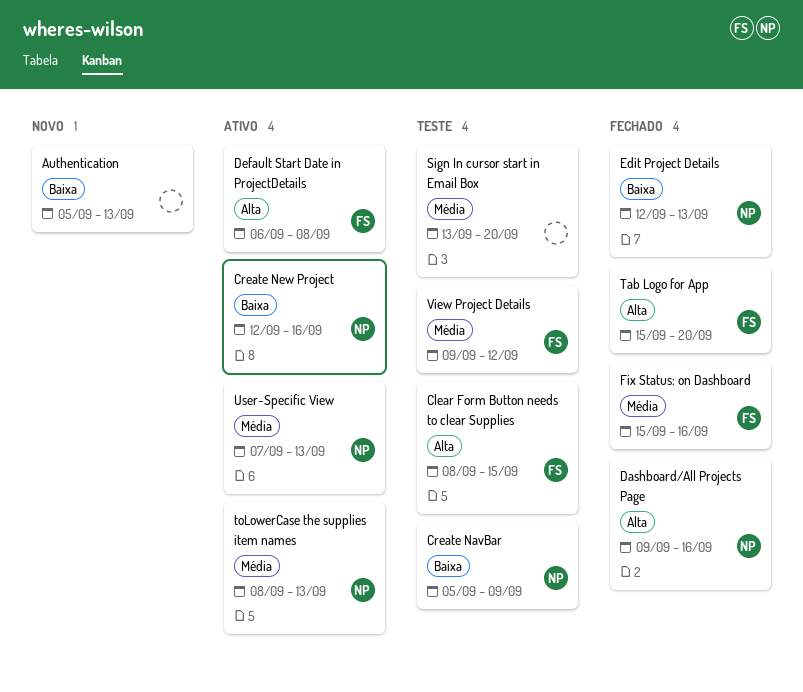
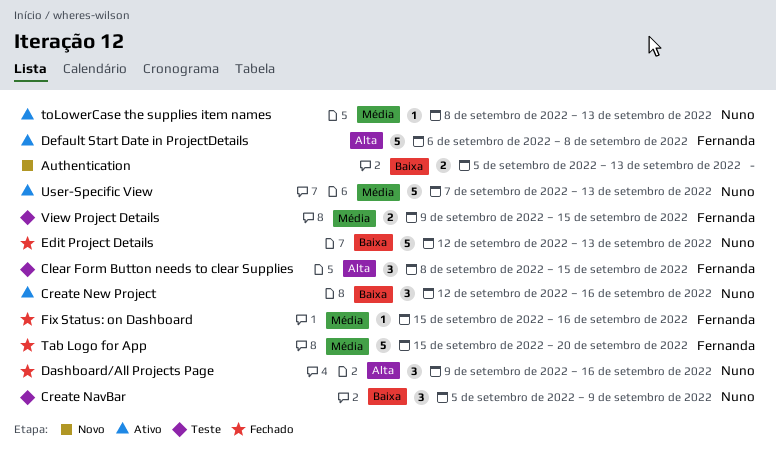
Sign In cursor start in Email Box: present -> none
Tab Logo for App, priority: Alta -> Média
View Project Details, due: Sep 12 -> Sep 15

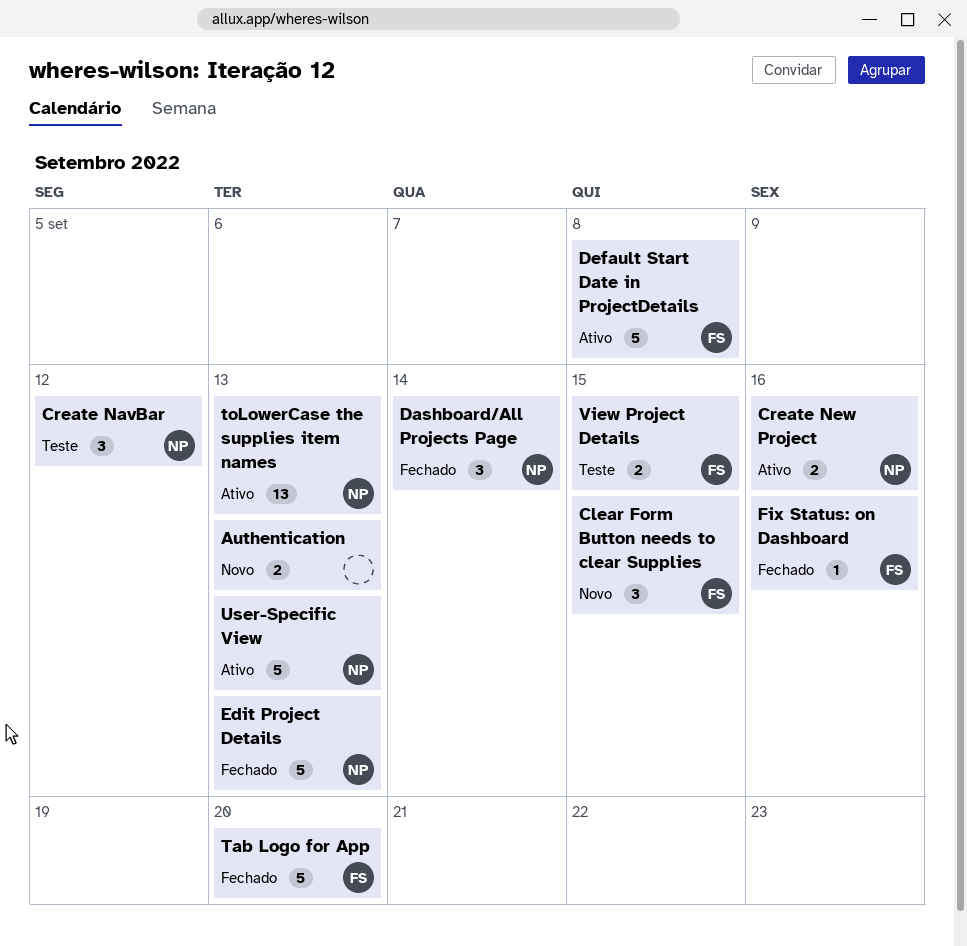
Clear Form Button needs to clear Supplies, status: Teste -> Novo
Create NavBar, due: Sep 9 -> Sep 12
Create New Project, estimate: 3 -> 2
Dashboard/All Projects Page, due: Sep 16 -> Sep 14
toLowerCase the supplies item names, estimate: 1 -> 13

